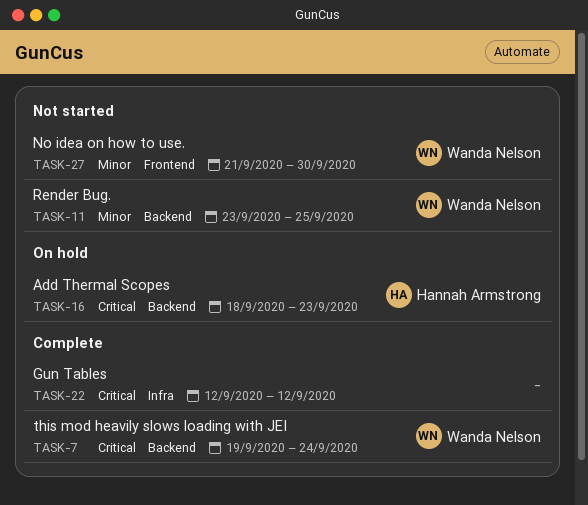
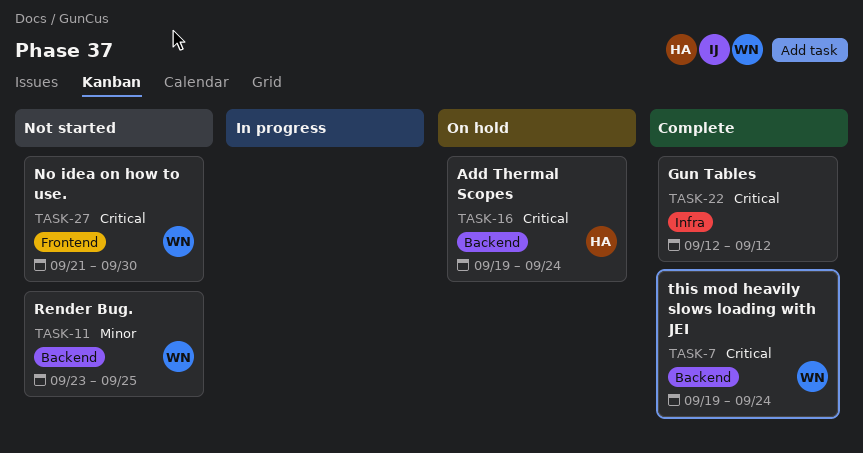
TASK-16, start: Sep 18 -> Sep 19
TASK-16, due: Sep 23 -> Sep 24
TASK-27, priority: Minor -> Critical

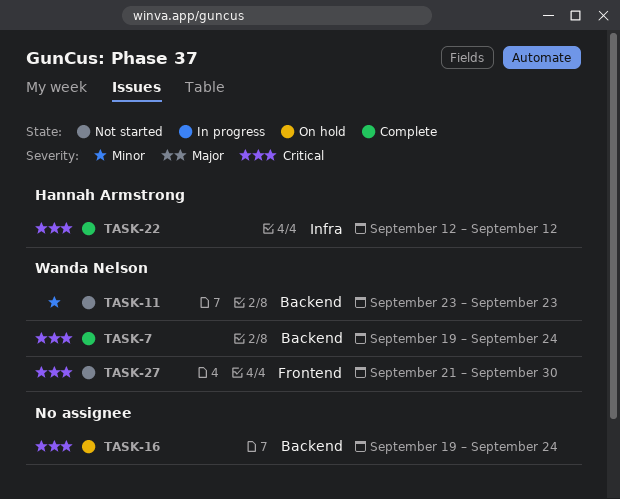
TASK-11, due: Sep 25 -> Sep 23
TASK-16, owner: Hannah Armstrong -> none
TASK-22, owner: none -> Hannah Armstrong

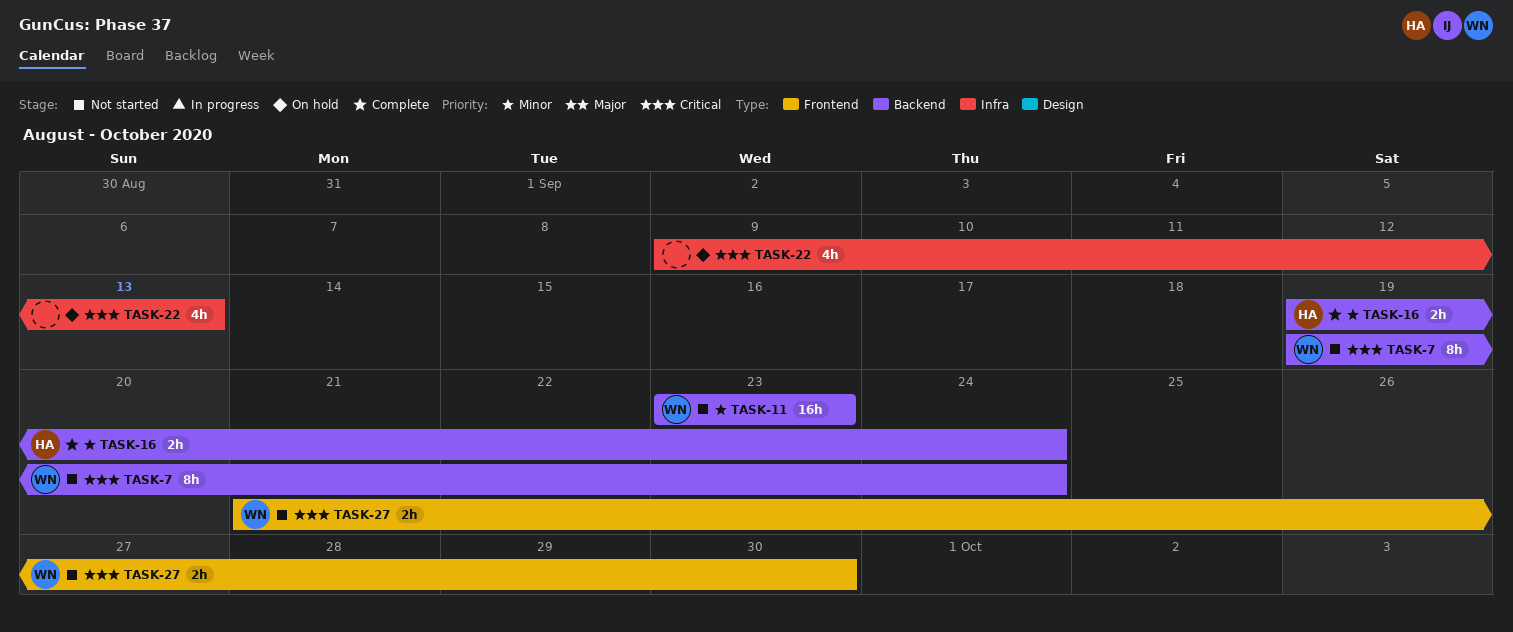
TASK-7, status: Complete -> Not started
TASK-16, status: On hold -> Complete
TASK-16, owner: none -> Hannah Armstrong
TASK-16, priority: Critical -> Minor
TASK-22, status: Complete -> On hold
TASK-22, owner: Hannah Armstrong -> none
TASK-22, start: Sep 12 -> Sep 9
TASK-22, due: Sep 12 -> Sep 13

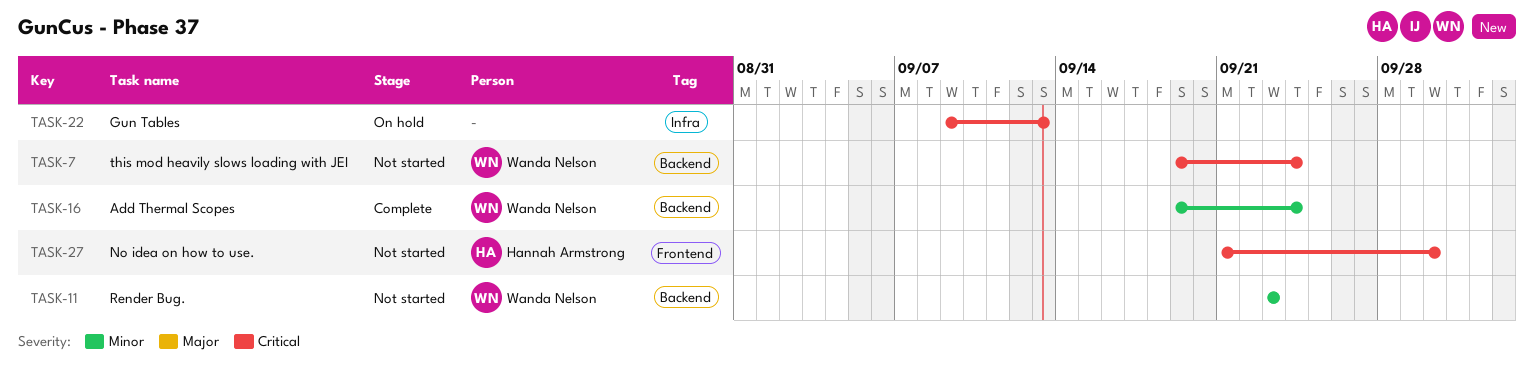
TASK-16, owner: Hannah Armstrong -> Wanda Nelson
TASK-27, owner: Wanda Nelson -> Hannah Armstrong

